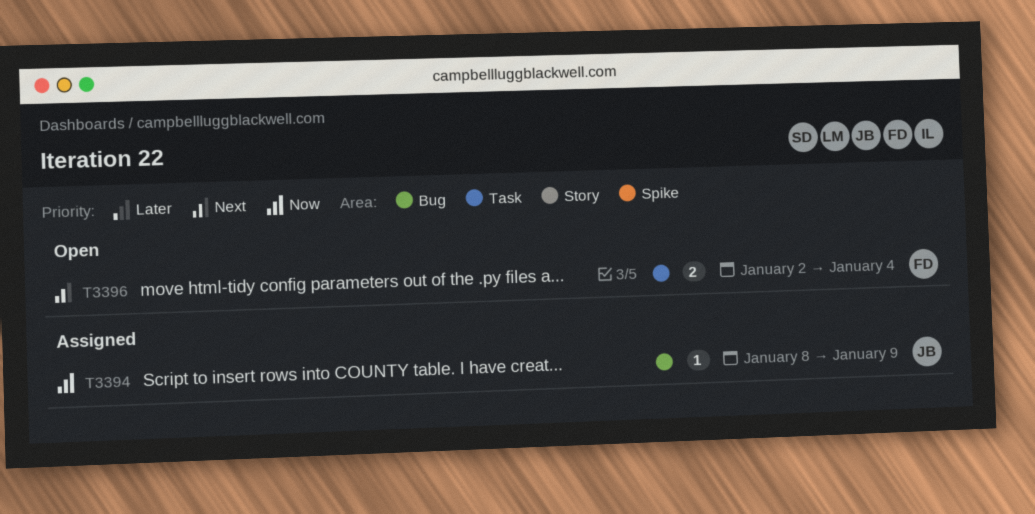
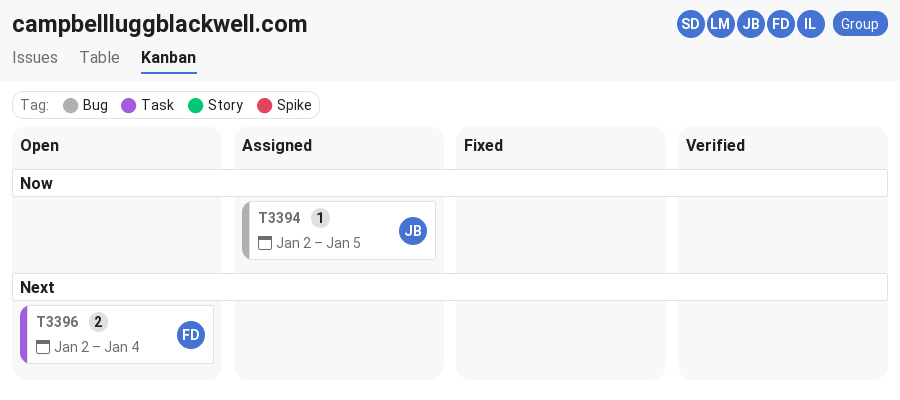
T3394, start: Jan 8 -> Jan 2
T3394, due: Jan 9 -> Jan 5

